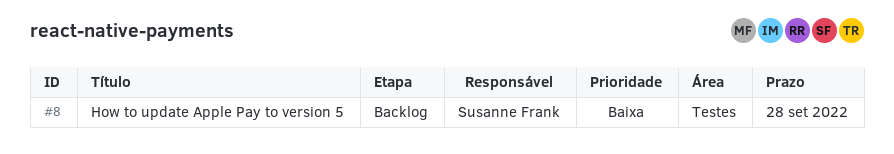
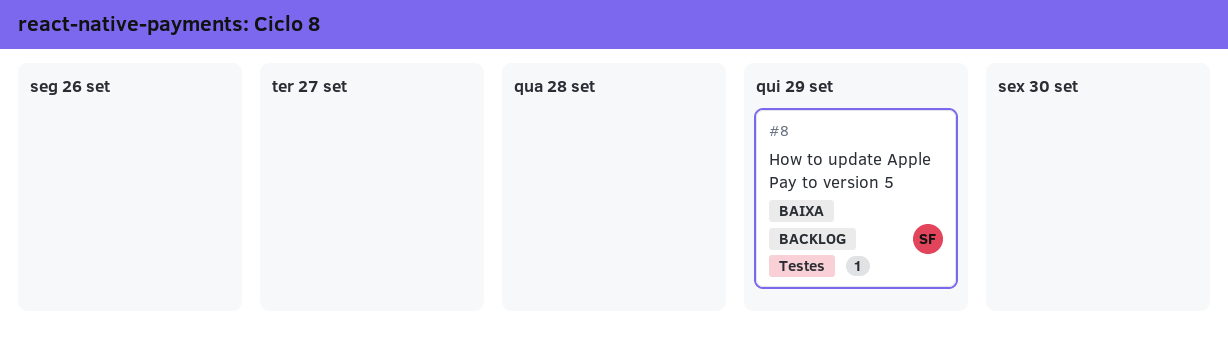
#8, due: Sep 28 -> Sep 29

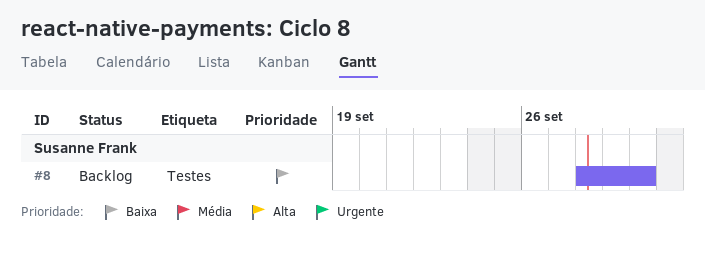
#8, due: Sep 29 -> Sep 30

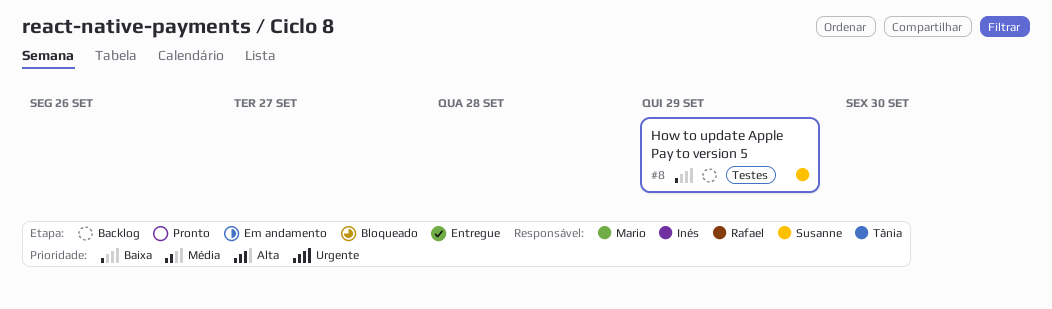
#8, due: Sep 30 -> Sep 29

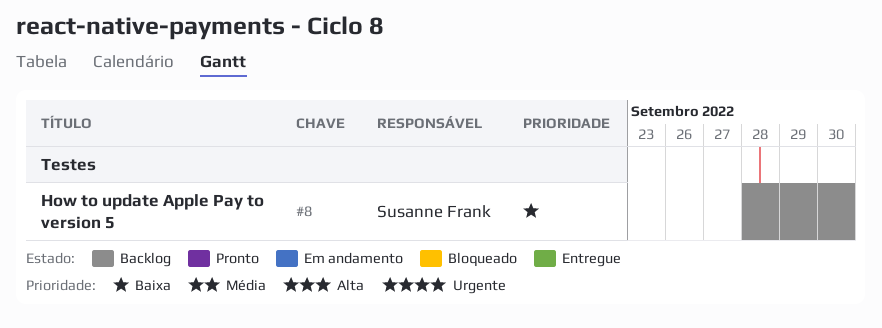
#8, due: Sep 29 -> Sep 30

